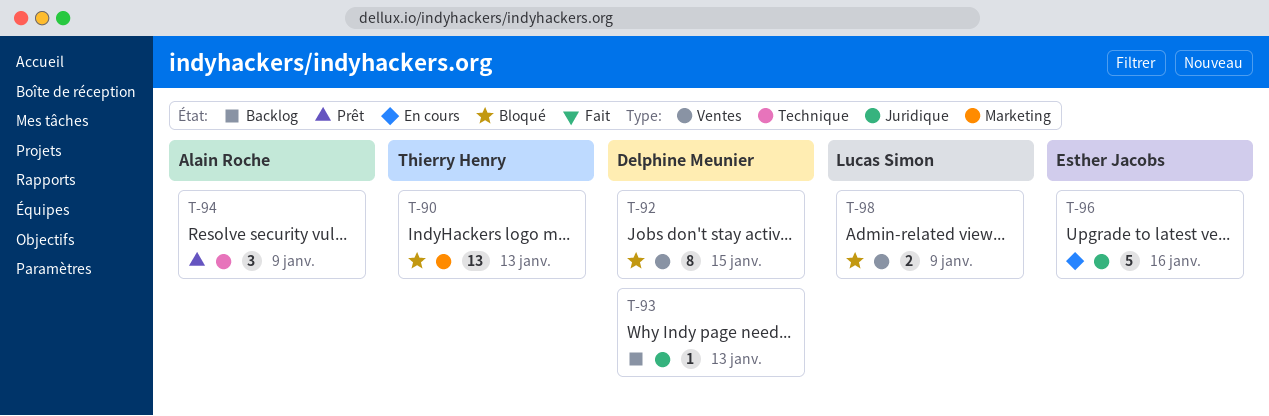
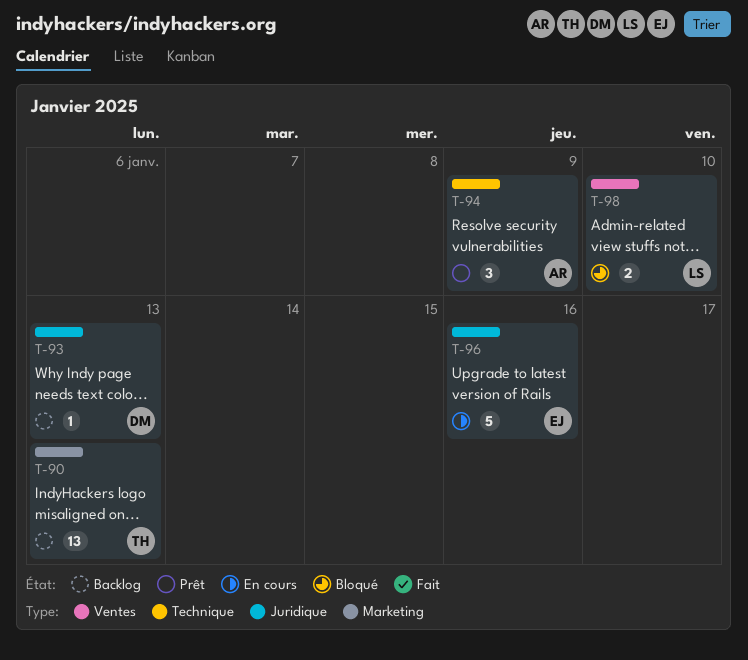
T-90, status: Bloqué -> Backlog
T-92: present -> none
T-98, due: Jan 9 -> Jan 10

